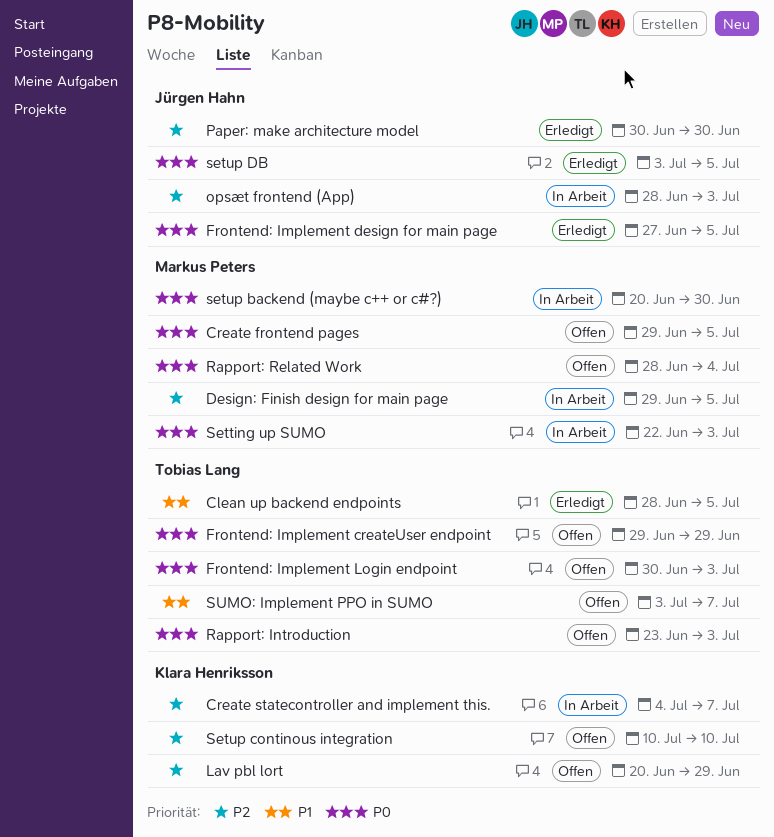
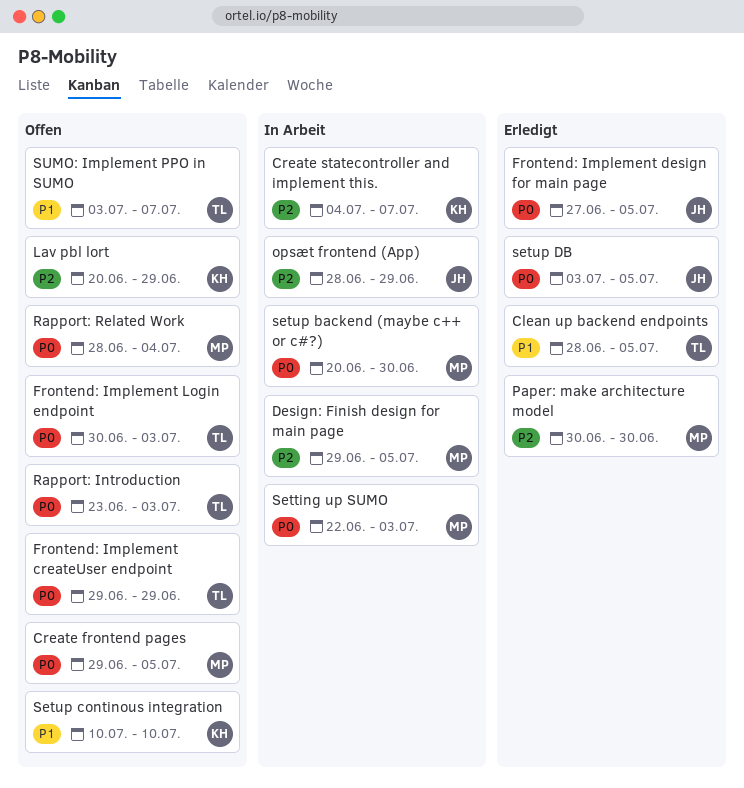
opsæt frontend (App), due: Jul 3 -> Jun 29
Paper: make architecture model, owner: Jürgen Hahn -> Markus Peters
Setup continous integration, priority: P2 -> P1

